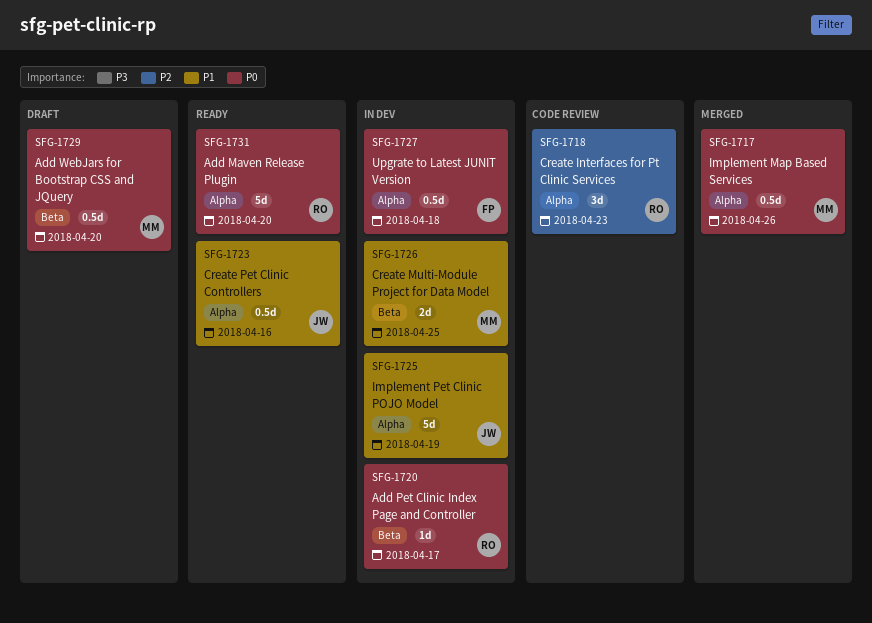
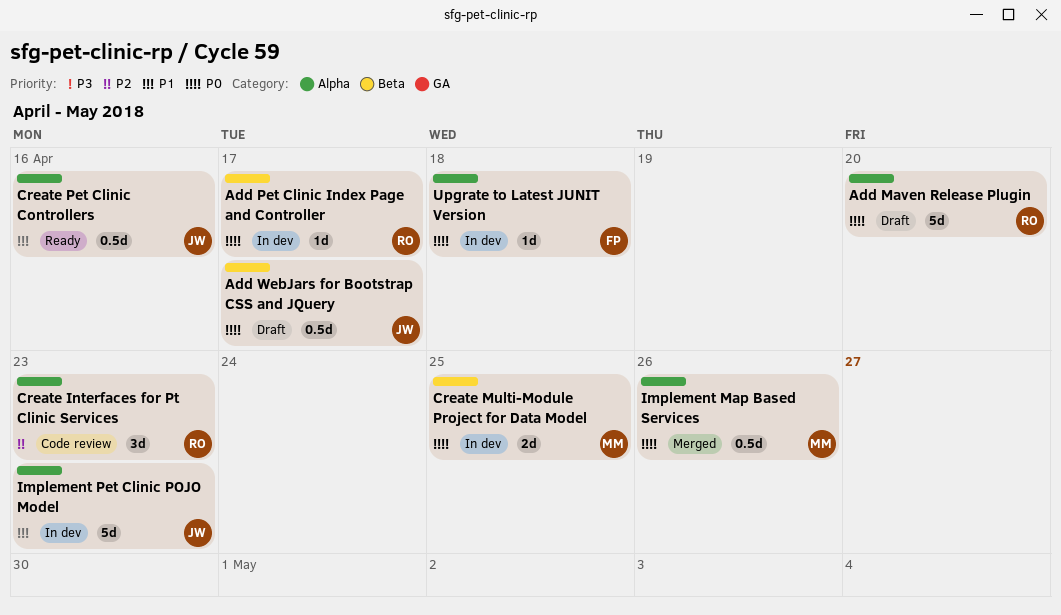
Add Maven Release Plugin, status: Ready -> Draft
Add WebJars for Bootstrap CSS and JQuery, owner: MM -> JW
Add WebJars for Bootstrap CSS and JQuery, due: Apr 20 -> Apr 17
Create Multi-Module Project for Data Model, priority: P1 -> P0
Implement Pet Clinic POJO Model, due: Apr 19 -> Apr 23
Upgrate to Latest JUNIT Version, estimate: 0.5d -> 1d

